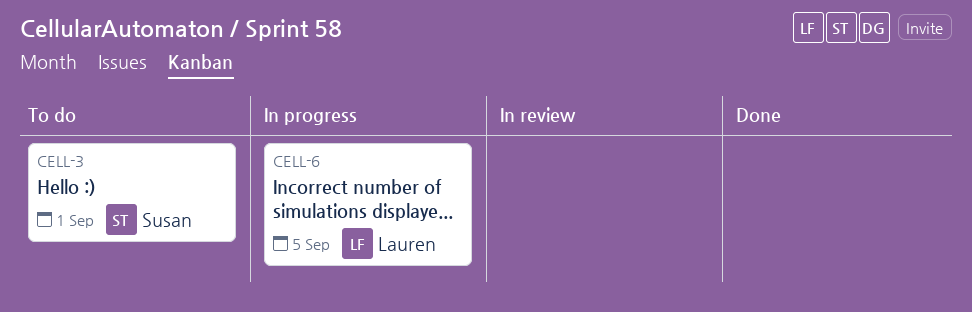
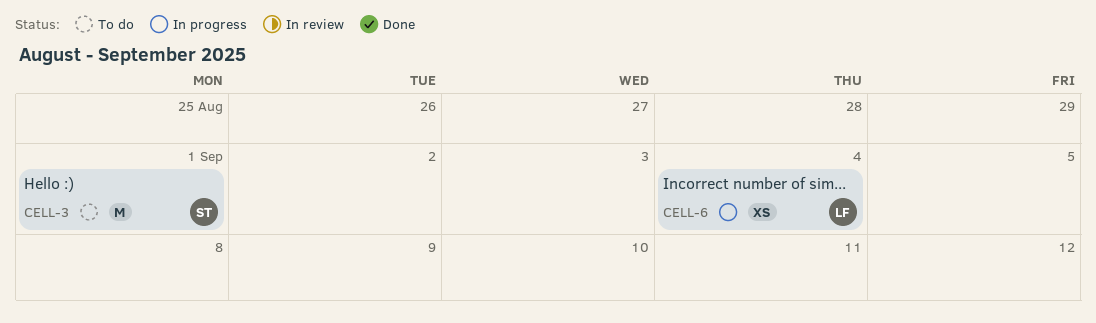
CELL-6, due: Sep 5 -> Sep 4

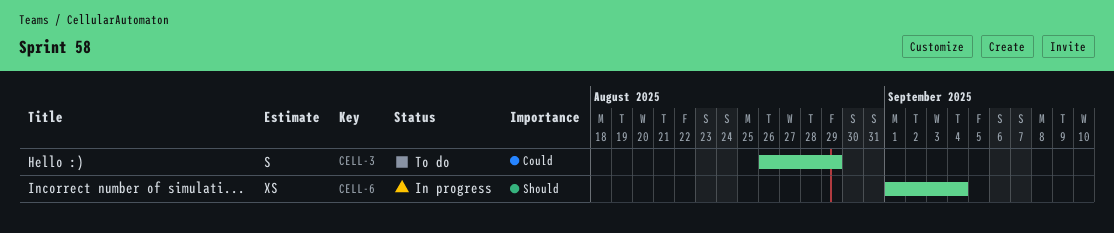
CELL-3, estimate: M -> S
CELL-3, due: Sep 1 -> Aug 29

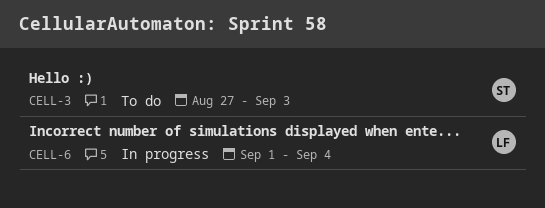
CELL-3, start: Aug 26 -> Aug 27
CELL-3, due: Aug 29 -> Sep 3

